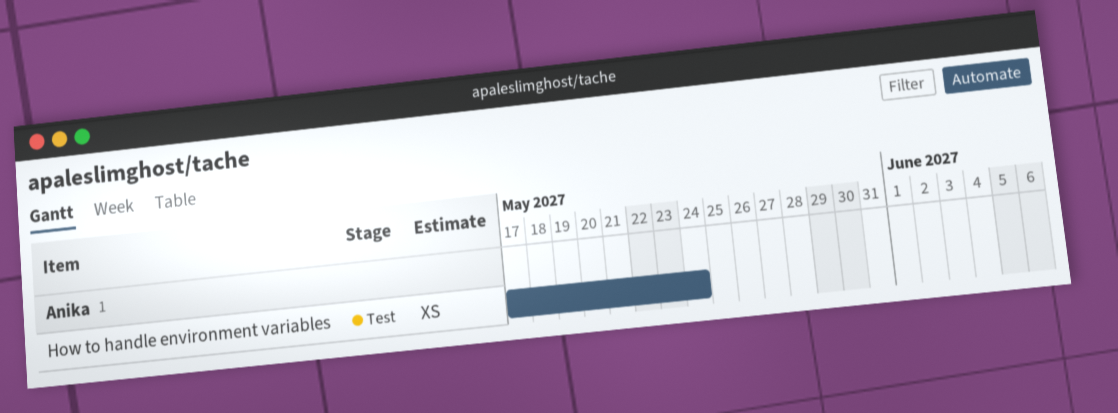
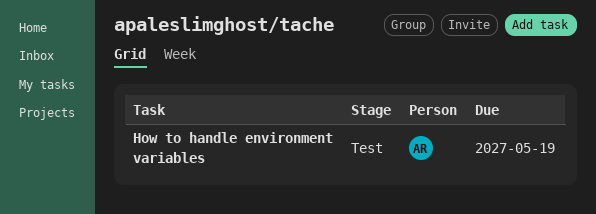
How to handle environment variables, due: May 24 -> May 19

